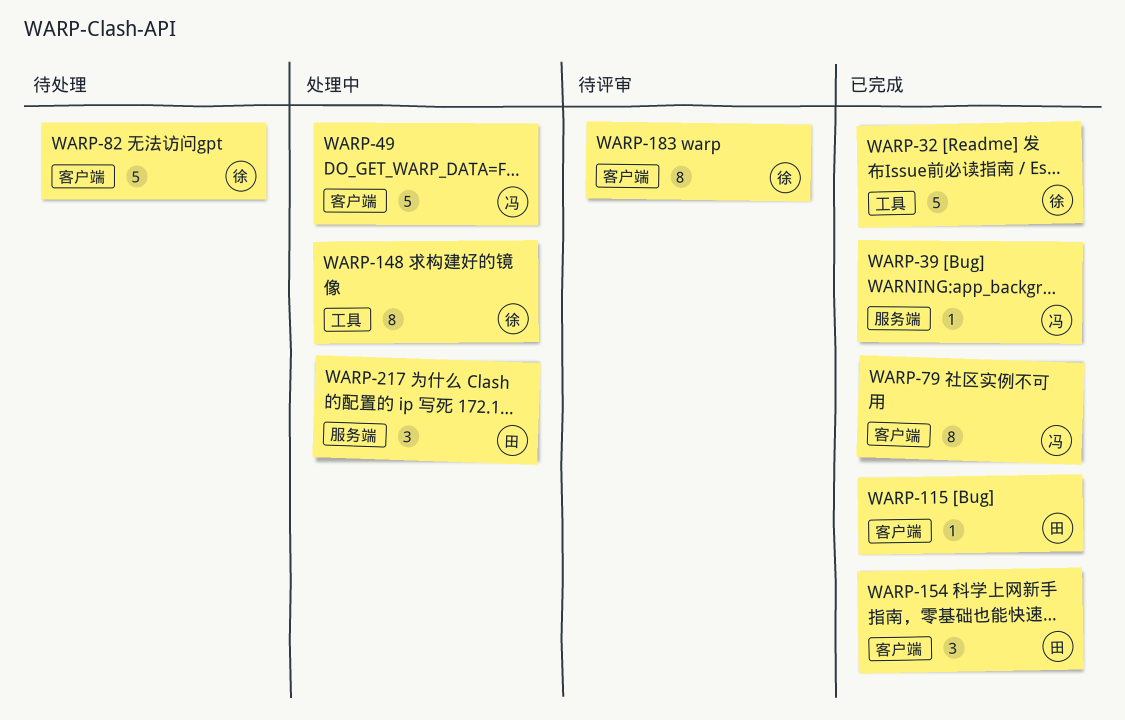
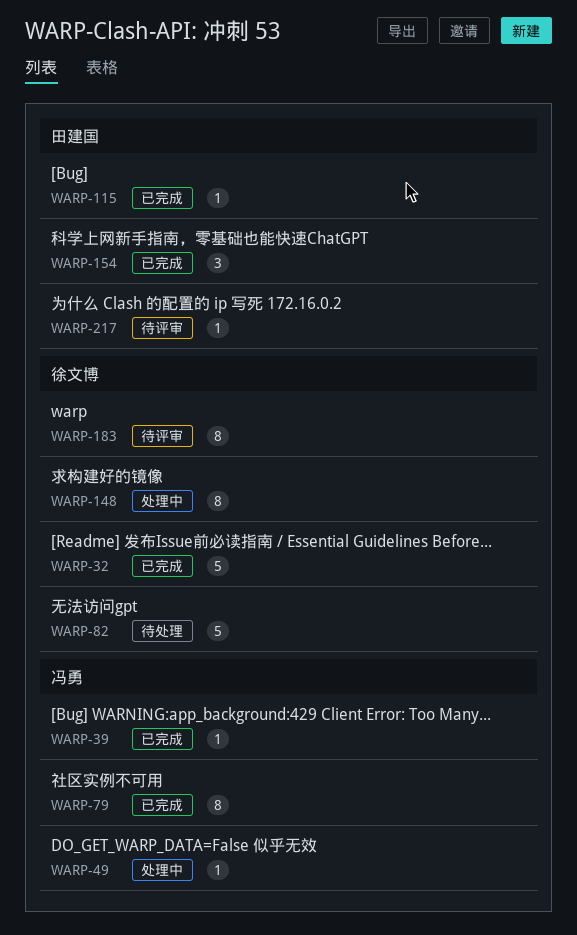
WARP-49, estimate: 5 -> 1
WARP-217, status: 处理中 -> 待评审
WARP-217, estimate: 3 -> 1

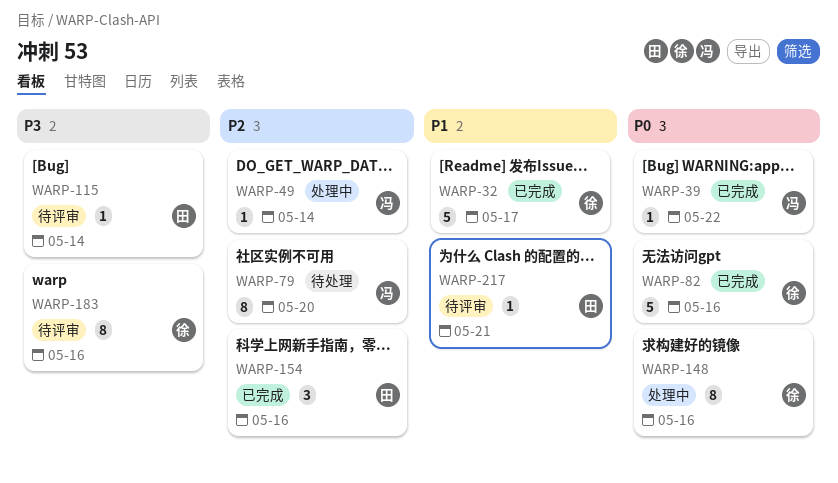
WARP-79, status: 已完成 -> 待处理
WARP-82, status: 待处理 -> 已完成
WARP-115, status: 已完成 -> 待评审

